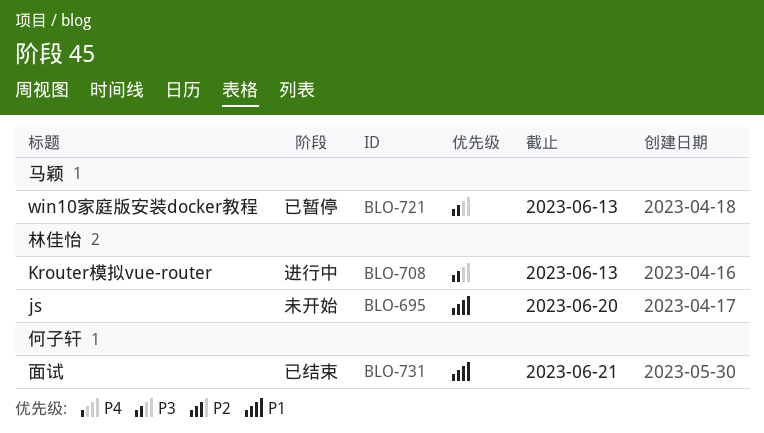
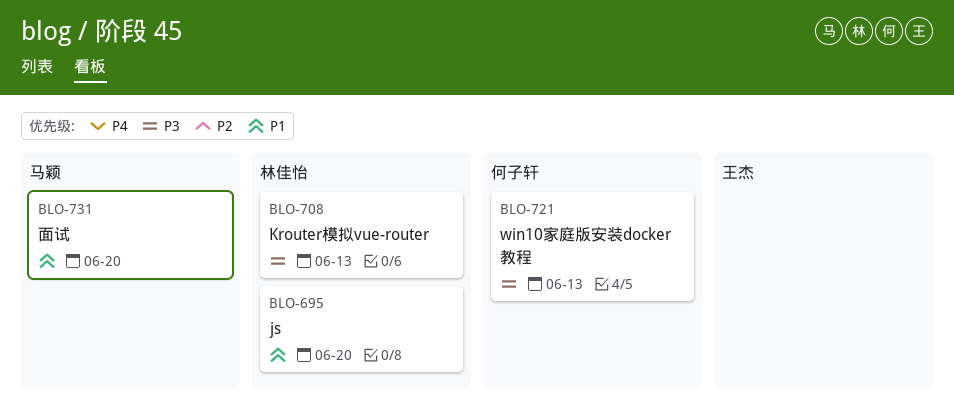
BLO-721, owner: 马颖 -> 何子轩
BLO-731, owner: 何子轩 -> 马颖
BLO-731, due: Jun 21 -> Jun 20

